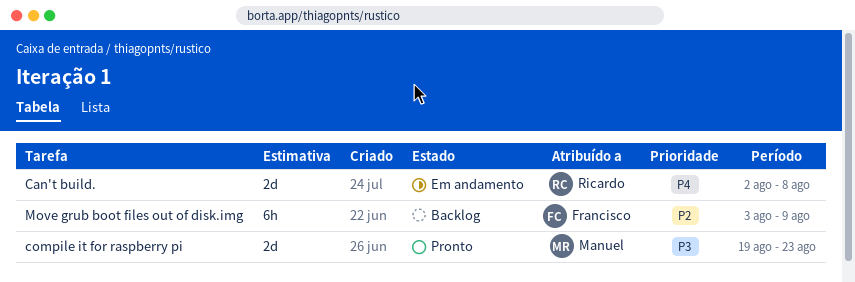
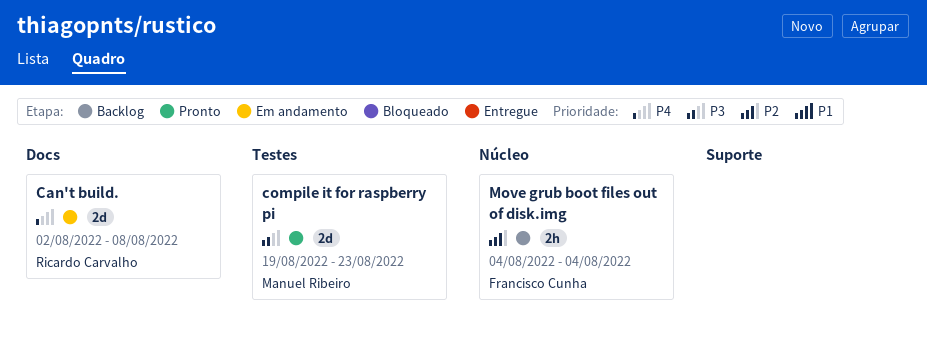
Move grub boot files out of disk.img, estimate: 6h -> 2h
Move grub boot files out of disk.img, start: Aug 3 -> Aug 4
Move grub boot files out of disk.img, due: Aug 9 -> Aug 4

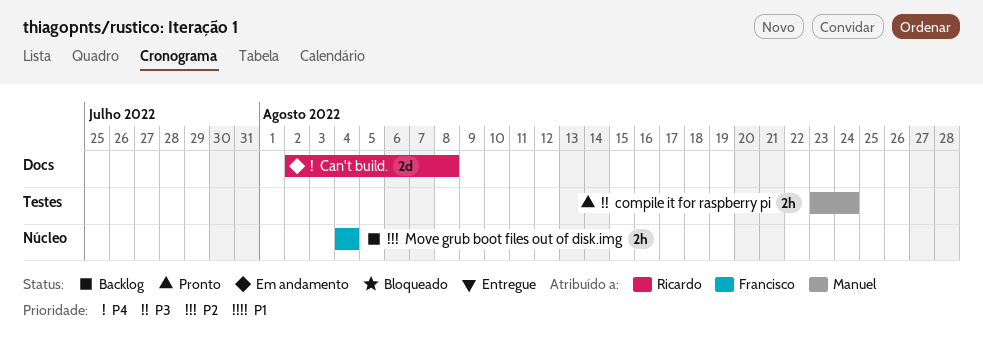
compile it for raspberry pi, estimate: 2d -> 2h
compile it for raspberry pi, start: Aug 19 -> Aug 23
compile it for raspberry pi, due: Aug 23 -> Aug 24

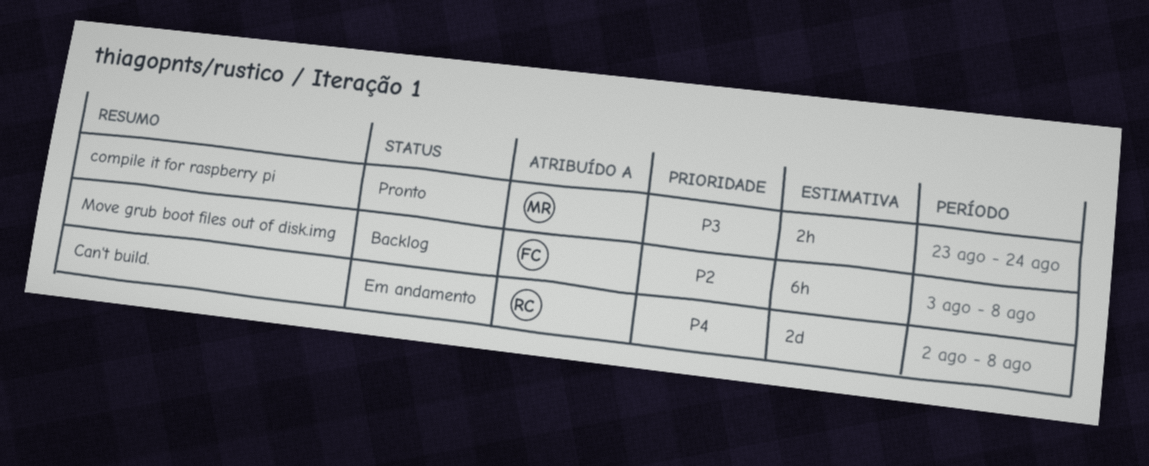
Move grub boot files out of disk.img, estimate: 2h -> 6h
Move grub boot files out of disk.img, start: Aug 4 -> Aug 3
Move grub boot files out of disk.img, due: Aug 4 -> Aug 8

